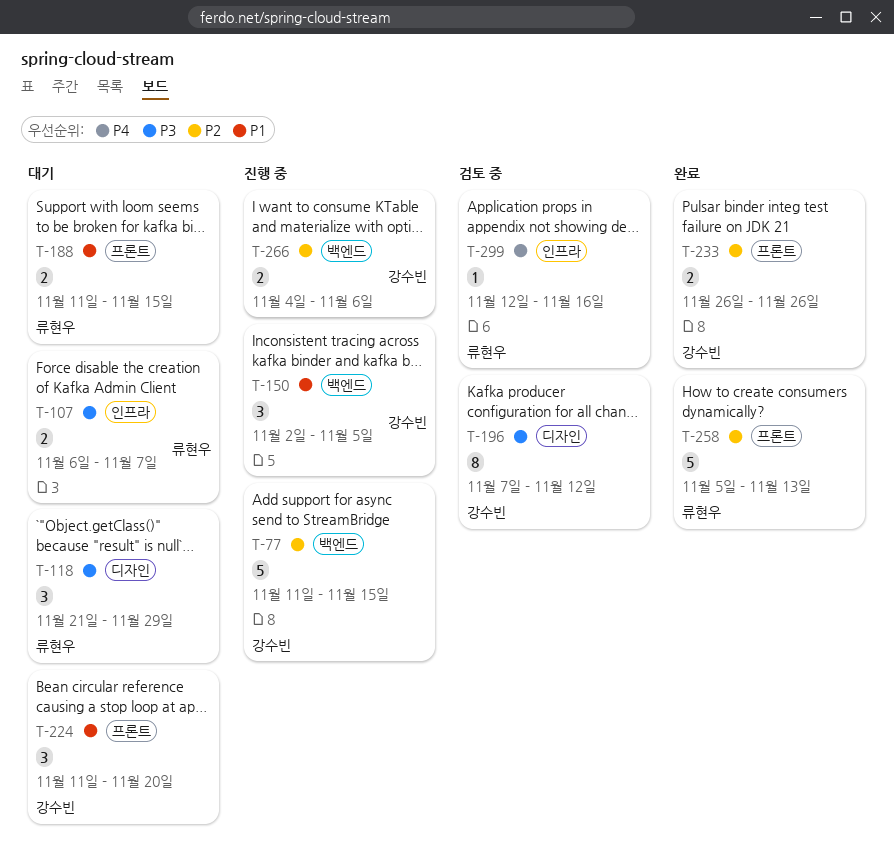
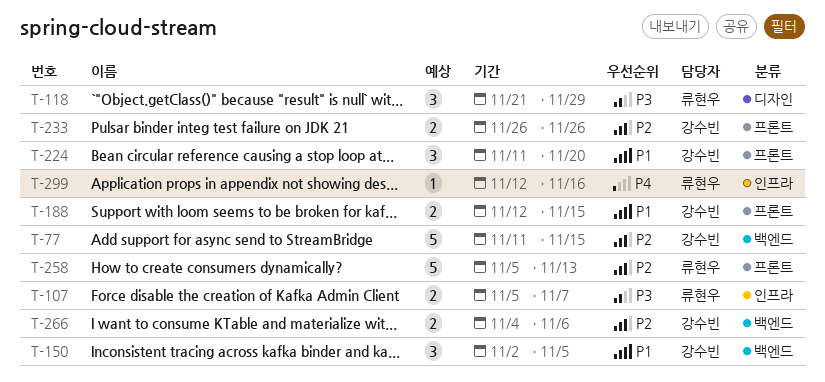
T-107, start: Nov 6 -> Nov 5
T-188, owner: 류현우 -> 강수빈
T-188, start: Nov 11 -> Nov 12
T-196: present -> none

